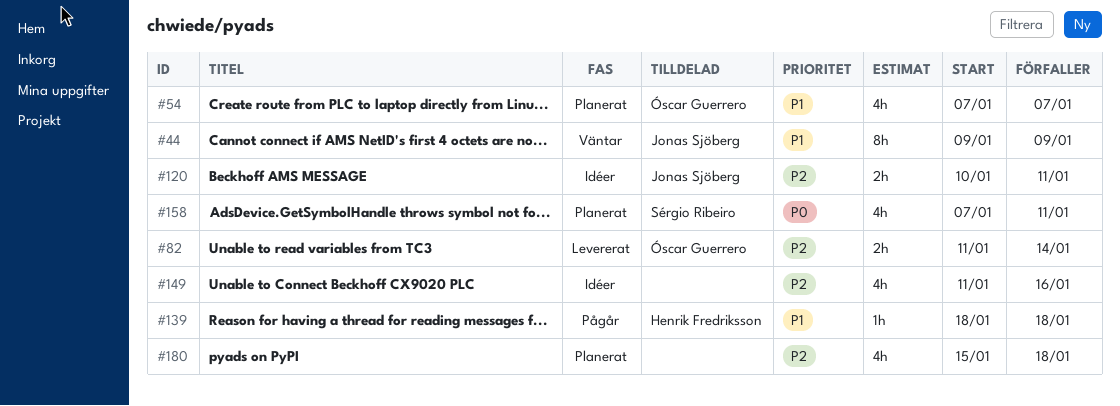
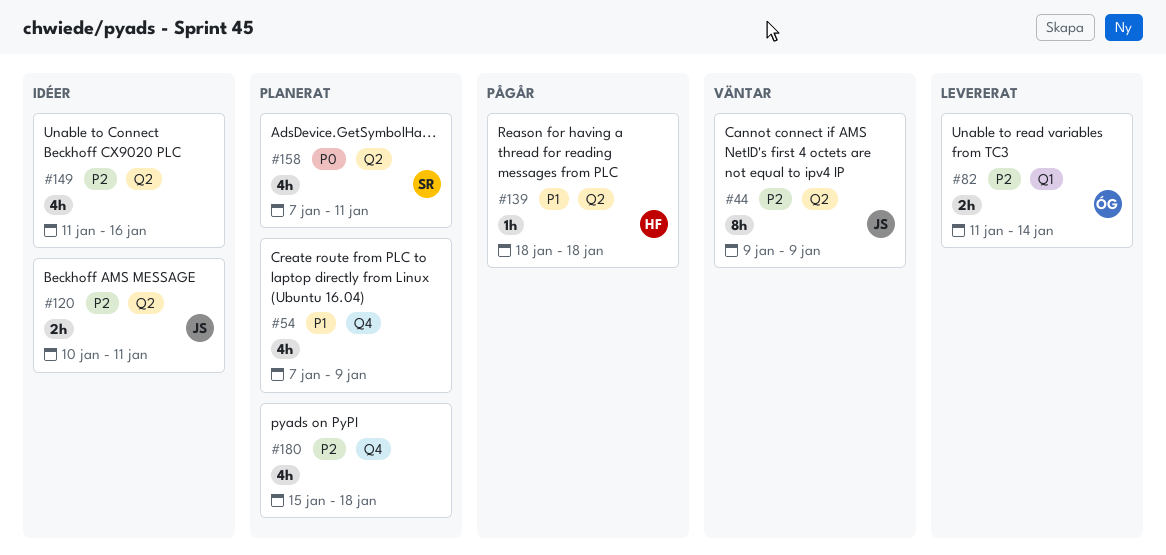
#44, priority: P1 -> P2
#54, owner: Óscar Guerrero -> none
#54, due: Jan 7 -> Jan 9

